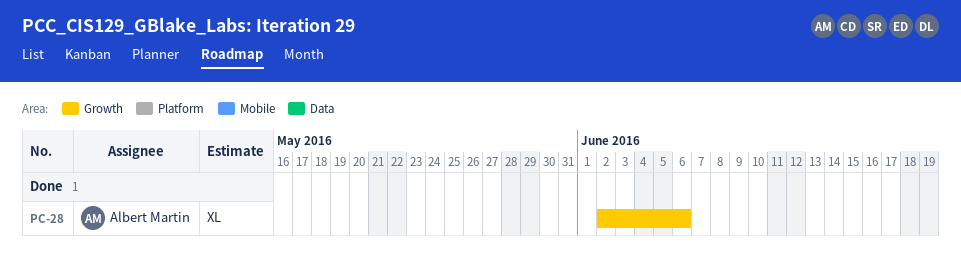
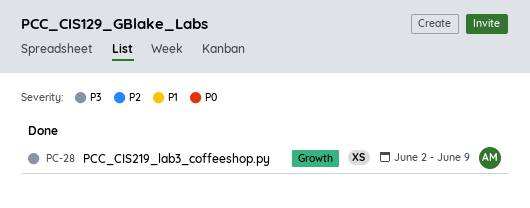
PC-28, estimate: XL -> XS
PC-28, due: Jun 6 -> Jun 9

